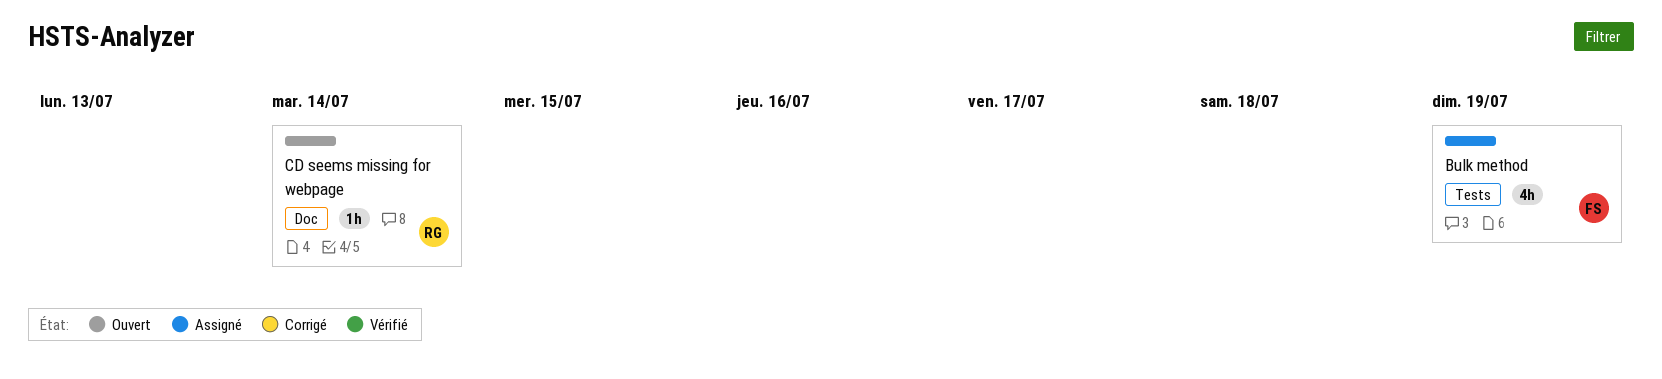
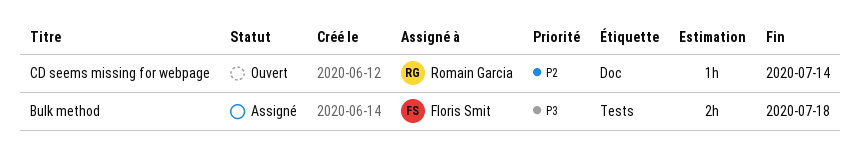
Bulk method, estimate: 4h -> 2h
Bulk method, due: Jul 19 -> Jul 18

